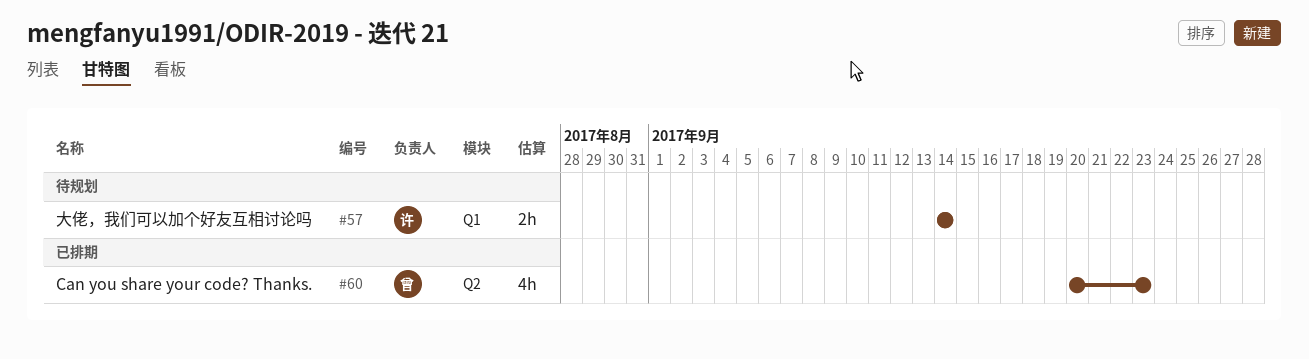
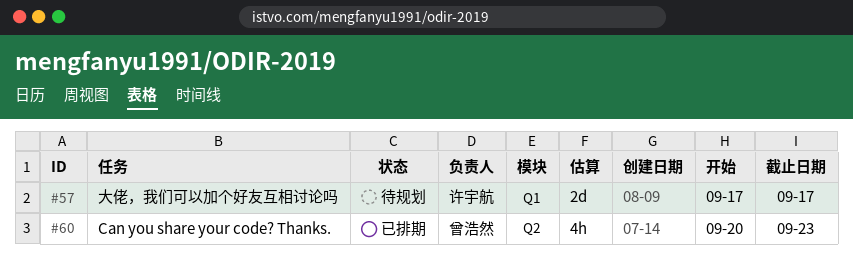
#57, estimate: 2h -> 2d
#57, start: Sep 14 -> Sep 17
#57, due: Sep 14 -> Sep 17

